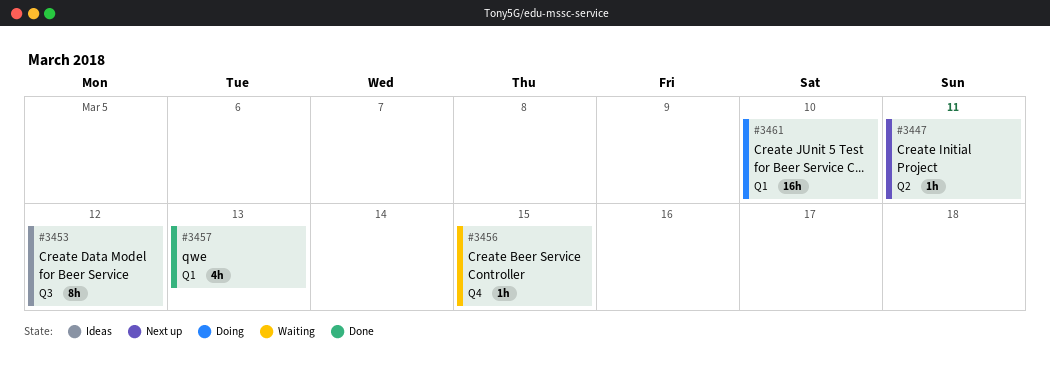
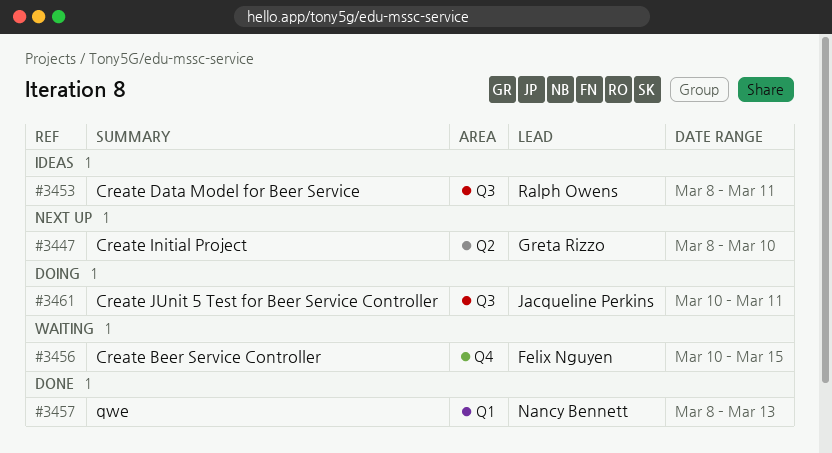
#3447, due: Mar 11 -> Mar 10
#3453, due: Mar 12 -> Mar 11
#3461, label: Q1 -> Q3
#3461, due: Mar 10 -> Mar 11

